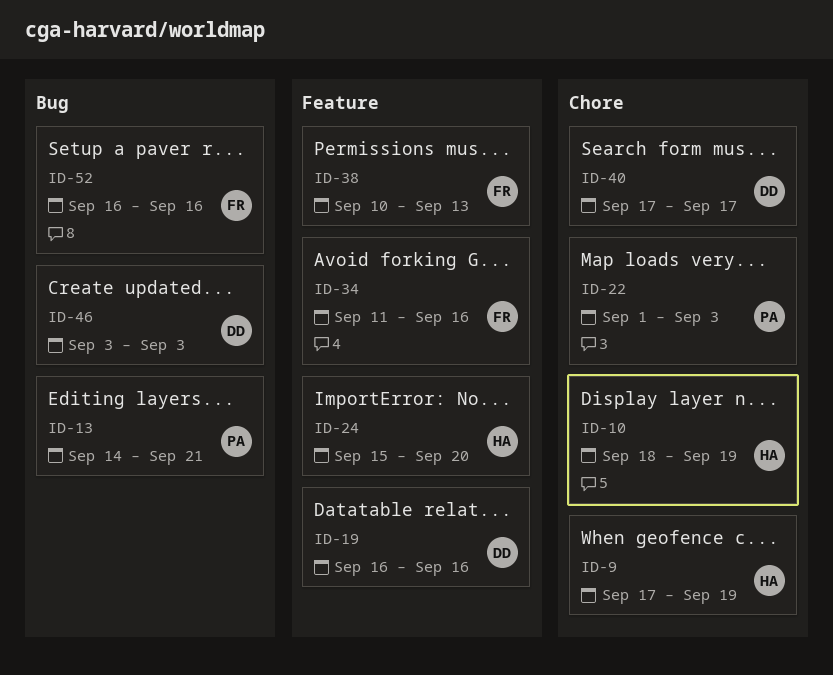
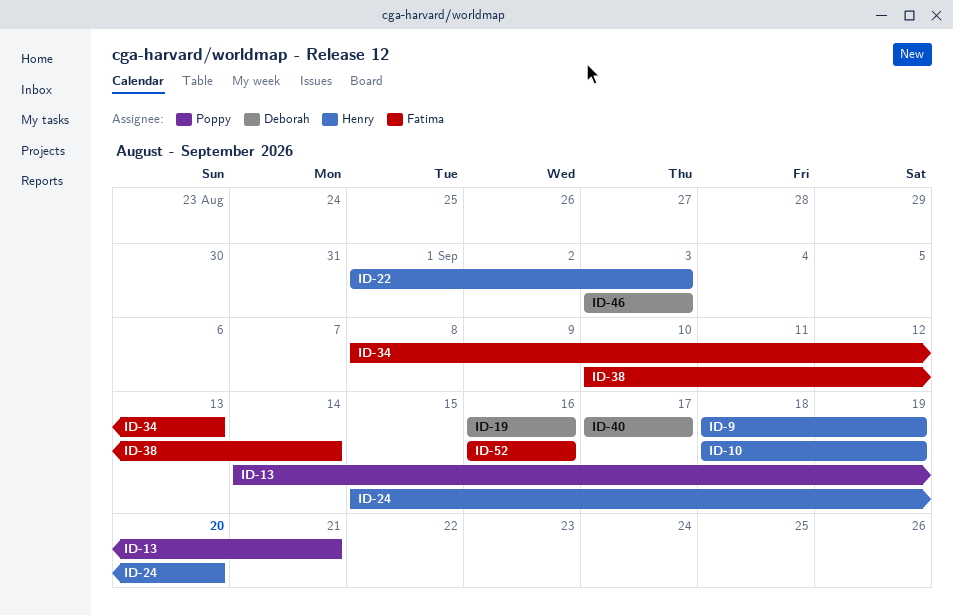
ID-9, start: Sep 17 -> Sep 18
ID-22, owner: Poppy -> Henry
ID-34, start: Sep 11 -> Sep 8
ID-34, due: Sep 16 -> Sep 13
ID-38, due: Sep 13 -> Sep 14

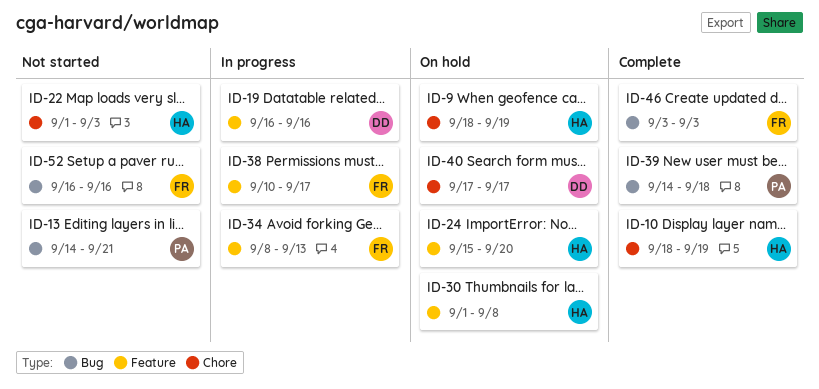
ID-30: none -> present
ID-38, due: Sep 14 -> Sep 17
ID-39: none -> present
ID-46, owner: Deborah -> Fatima

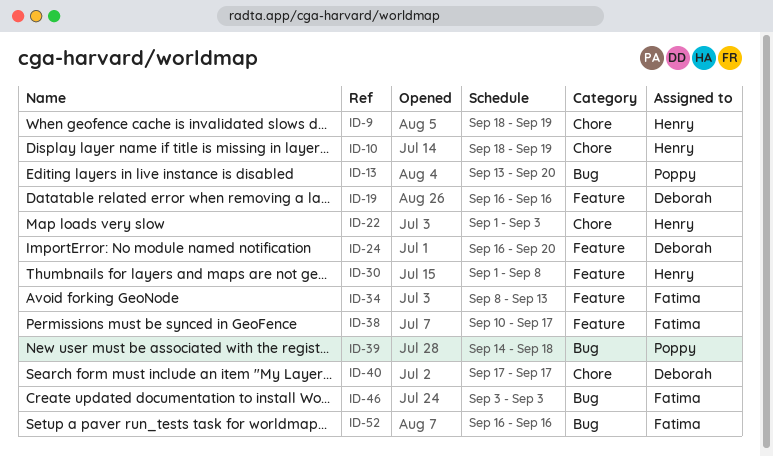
ID-13, start: Sep 14 -> Sep 13
ID-13, due: Sep 21 -> Sep 20
ID-24, owner: Henry -> Deborah
ID-24, start: Sep 15 -> Sep 16

